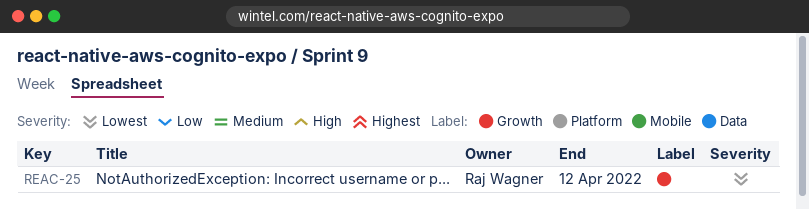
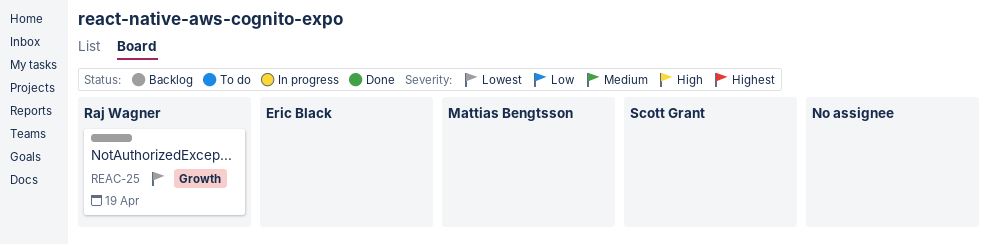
REAC-25, due: Apr 12 -> Apr 19

